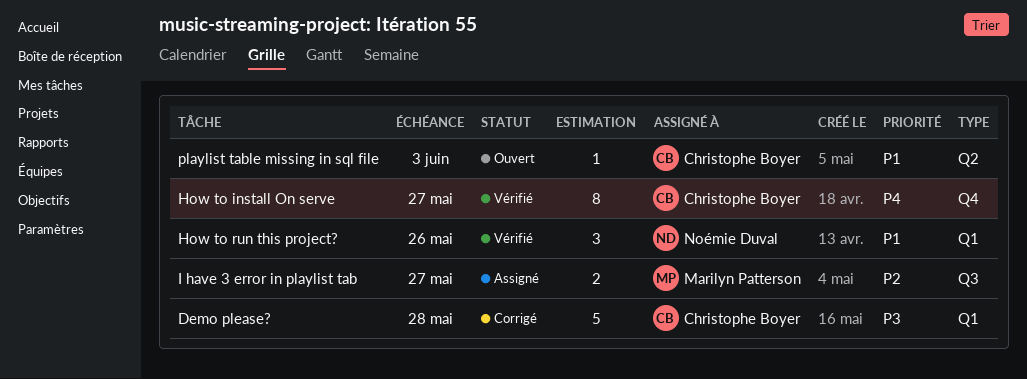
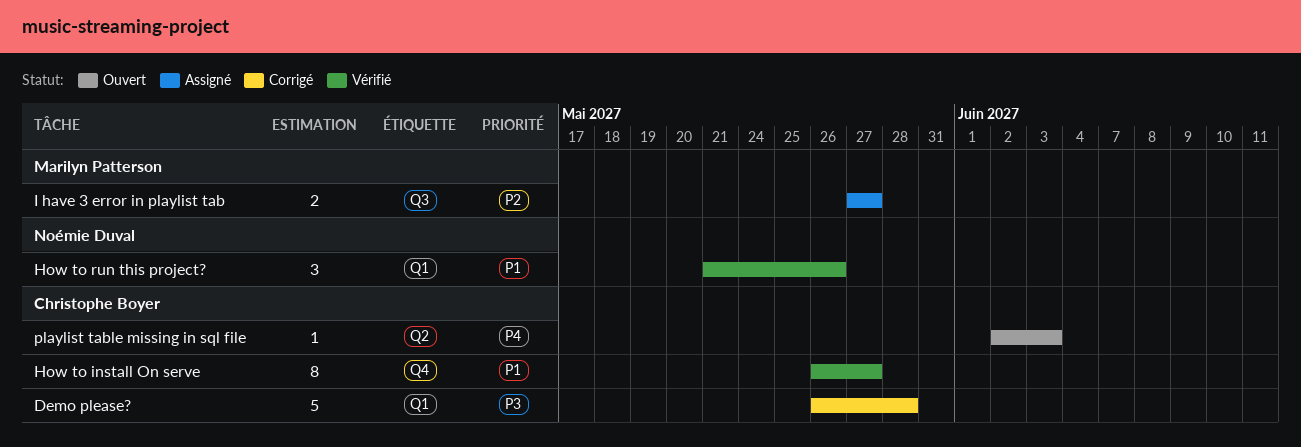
How to install On serve, priority: P4 -> P1
playlist table missing in sql file, priority: P1 -> P4

